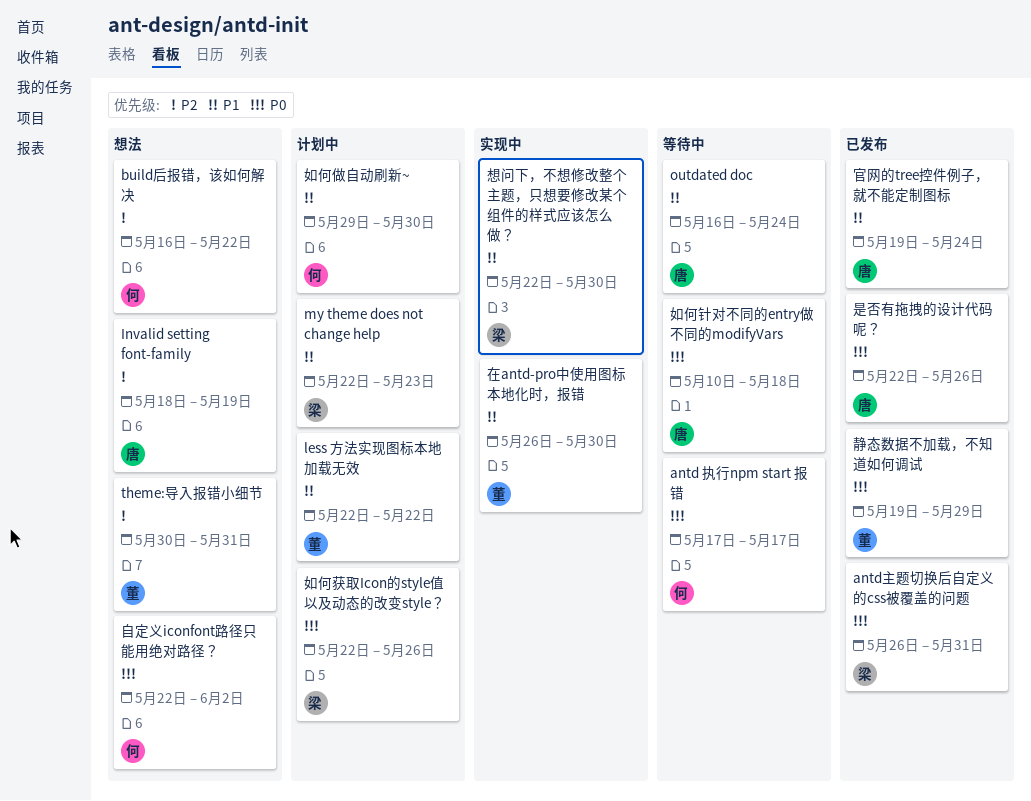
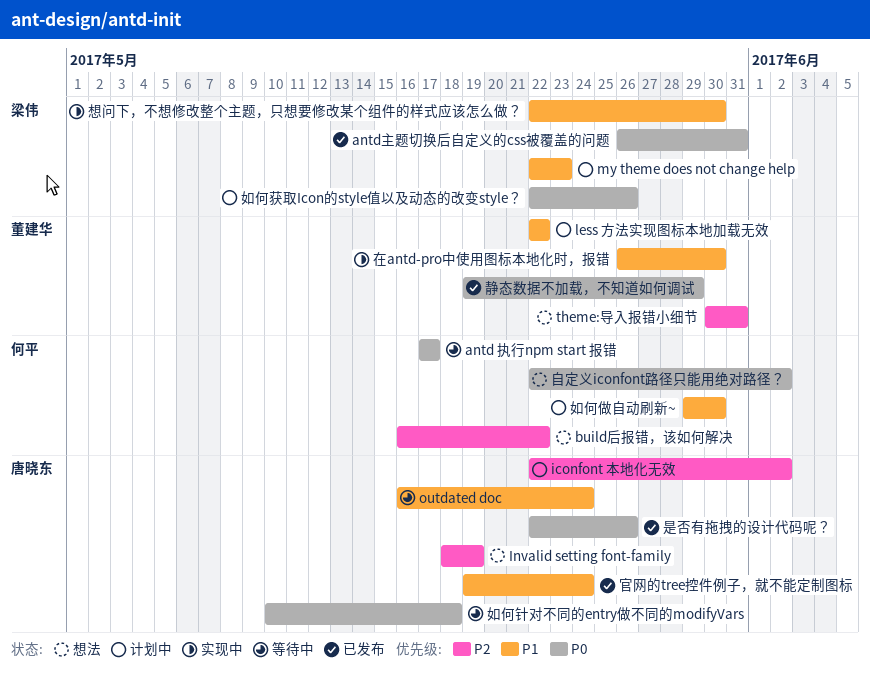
iconfont 本地化无效: none -> present

